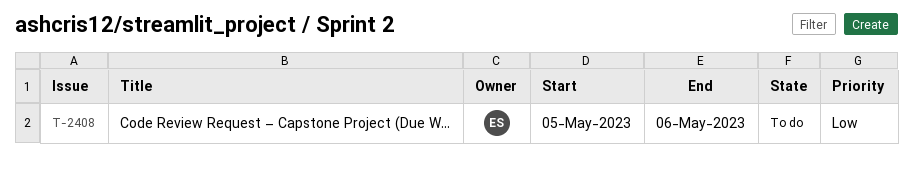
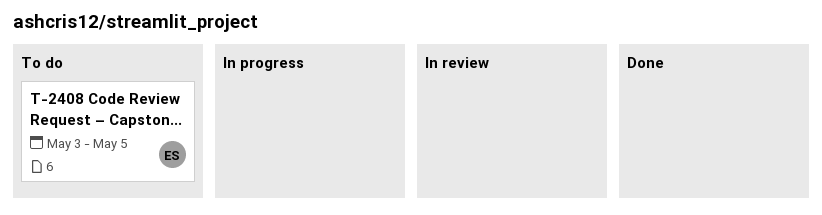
T-2408, start: May 5 -> May 3
T-2408, due: May 6 -> May 5

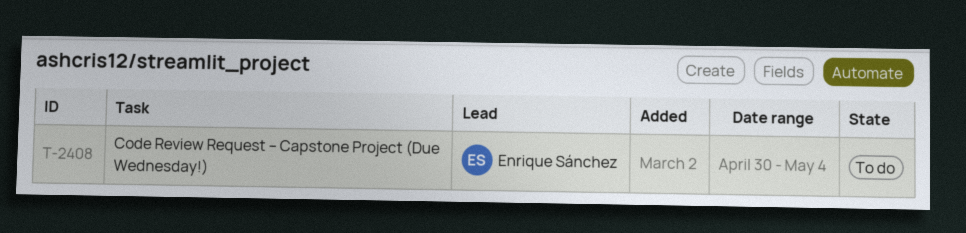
T-2408, start: May 3 -> Apr 30
T-2408, due: May 5 -> May 4

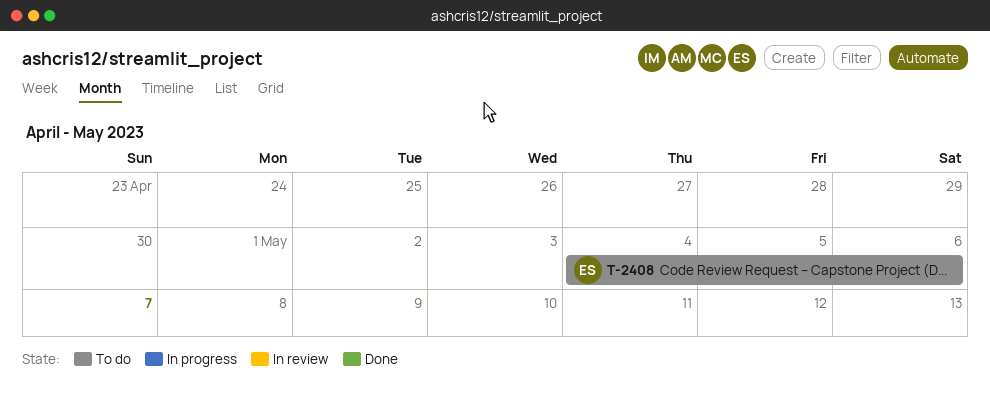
T-2408, start: Apr 30 -> May 4
T-2408, due: May 4 -> May 6

